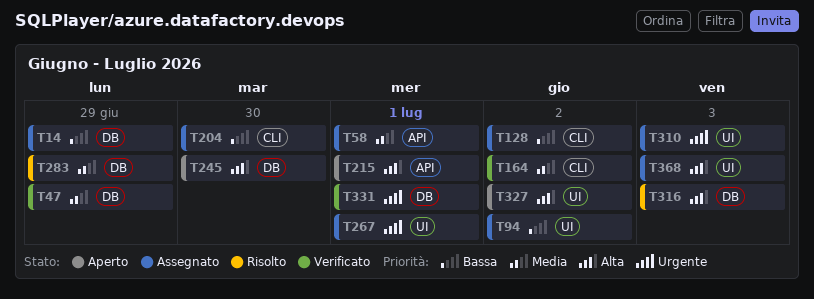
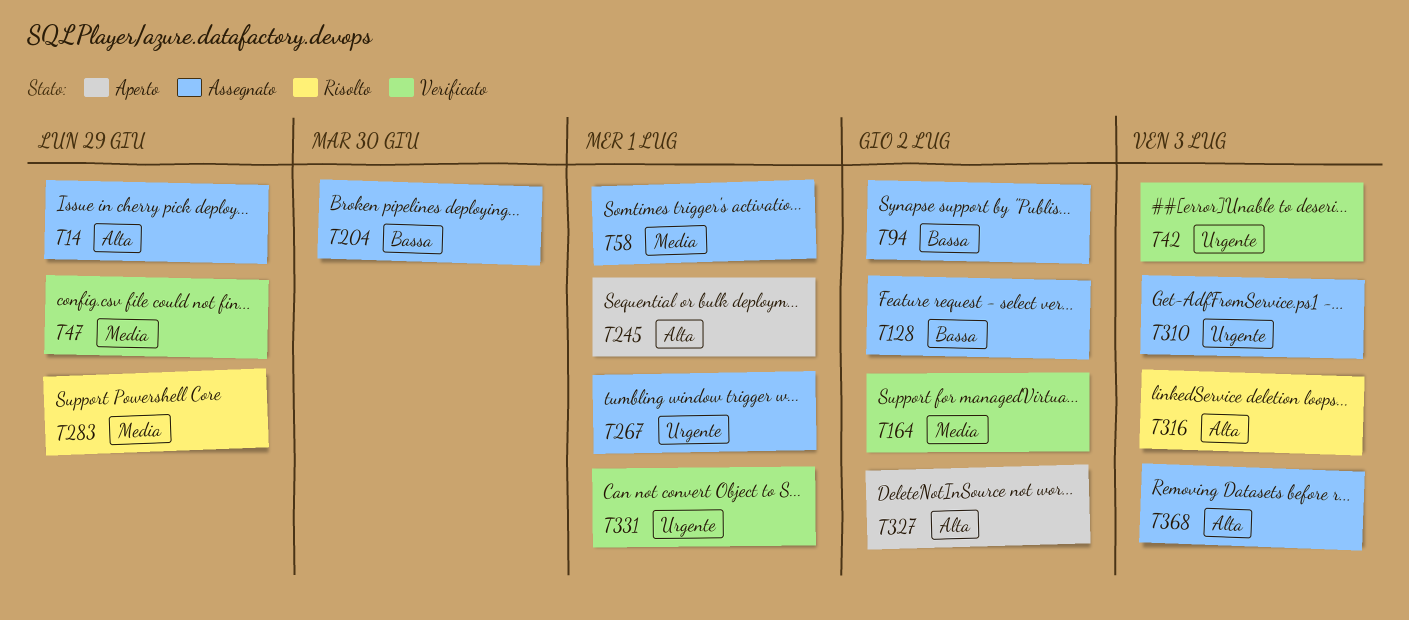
T14, priority: Bassa -> Alta
T42: none -> present
T215: present -> none
T245, due: Jun 30 -> Jul 1

